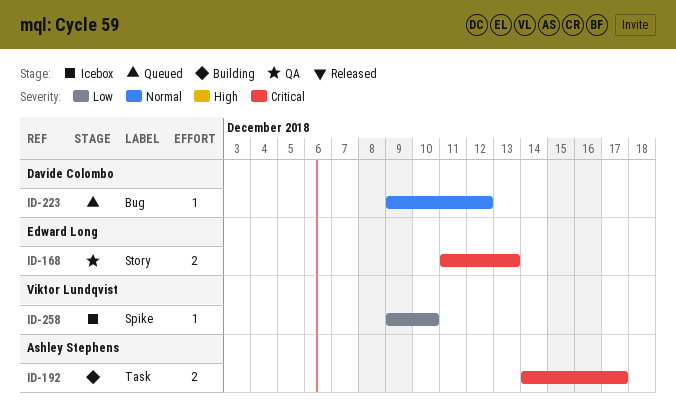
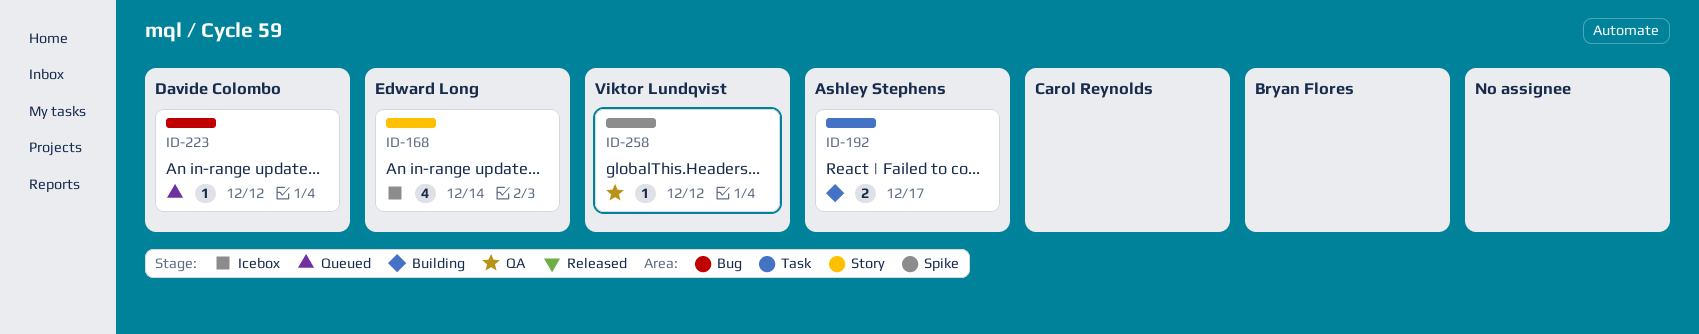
ID-168, status: QA -> Icebox
ID-168, estimate: 2 -> 4
ID-168, due: Dec 13 -> Dec 14
ID-258, status: Icebox -> QA
ID-258, due: Dec 10 -> Dec 12

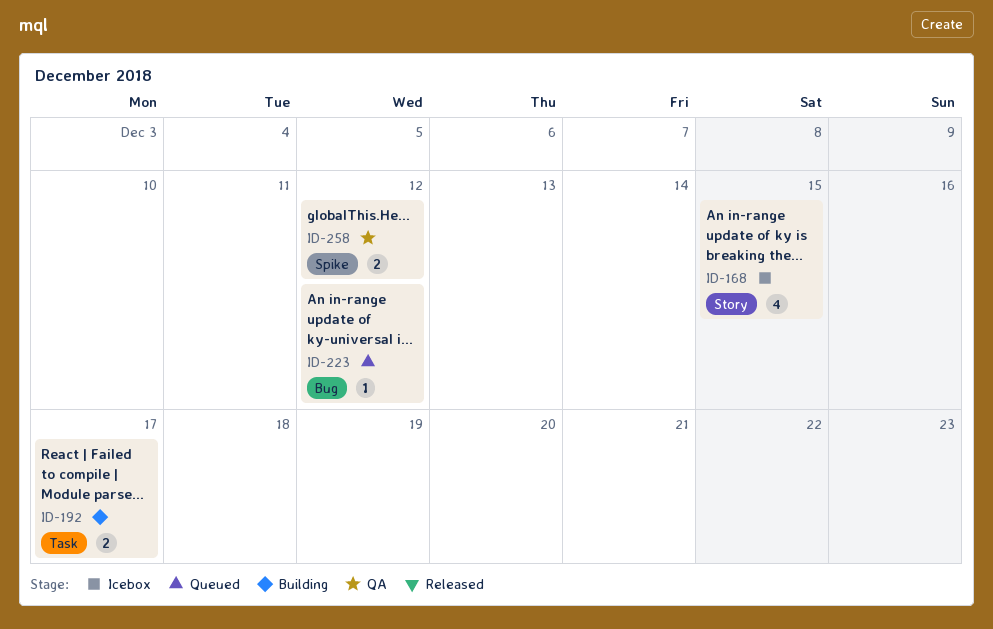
ID-168, due: Dec 14 -> Dec 15
ID-258, estimate: 1 -> 2

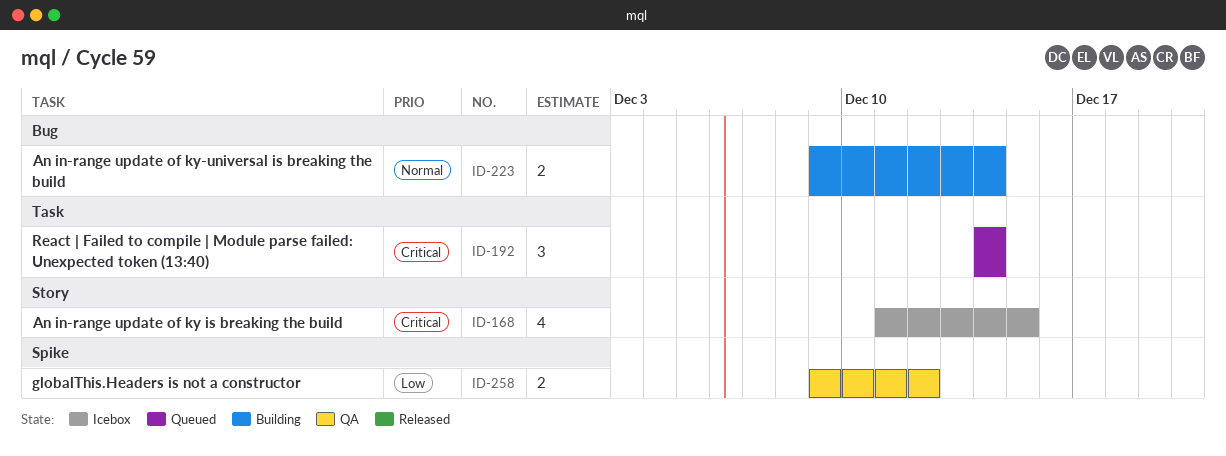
ID-192, status: Building -> Queued
ID-192, estimate: 2 -> 3
ID-192, due: Dec 17 -> Dec 14
ID-223, status: Queued -> Building
ID-223, estimate: 1 -> 2
ID-223, due: Dec 12 -> Dec 14

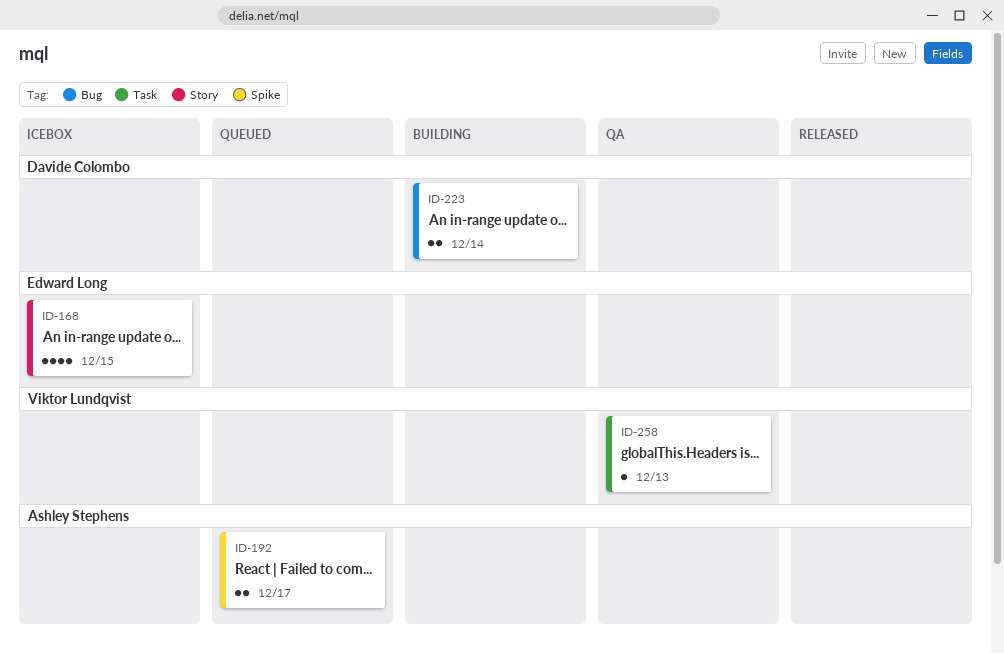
ID-192, label: Task -> Spike
ID-192, estimate: 3 -> 2
ID-192, due: Dec 14 -> Dec 17
ID-258, label: Spike -> Task
ID-258, estimate: 2 -> 1
ID-258, due: Dec 12 -> Dec 13

